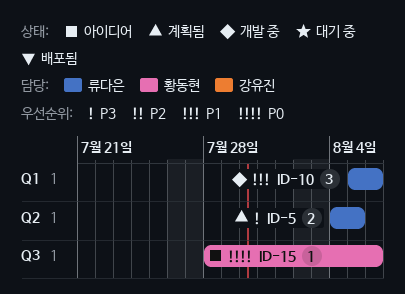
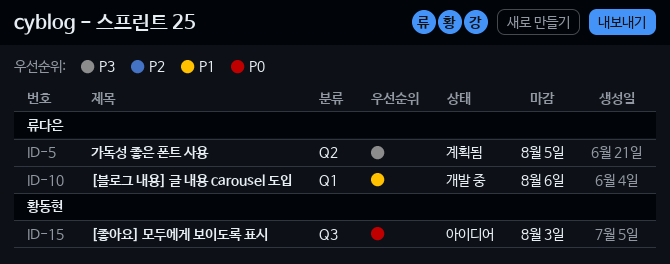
ID-15, due: Aug 6 -> Aug 3

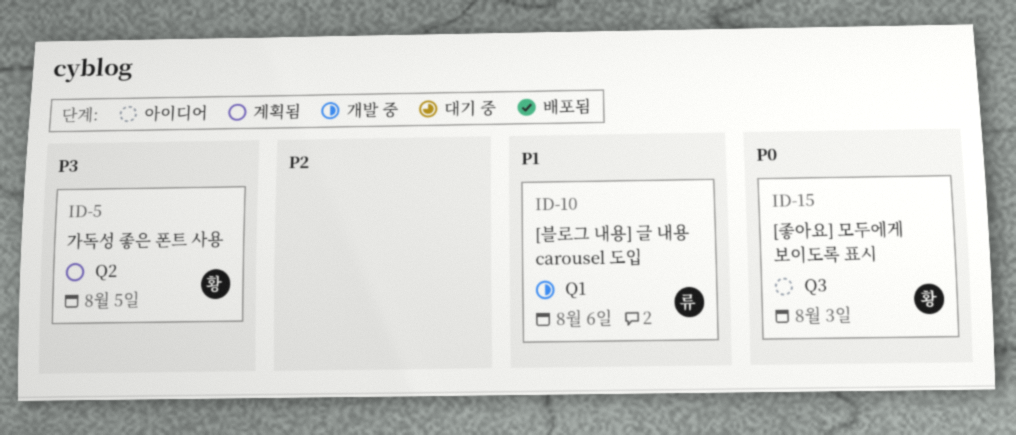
ID-5, owner: 류다은 -> 황동현

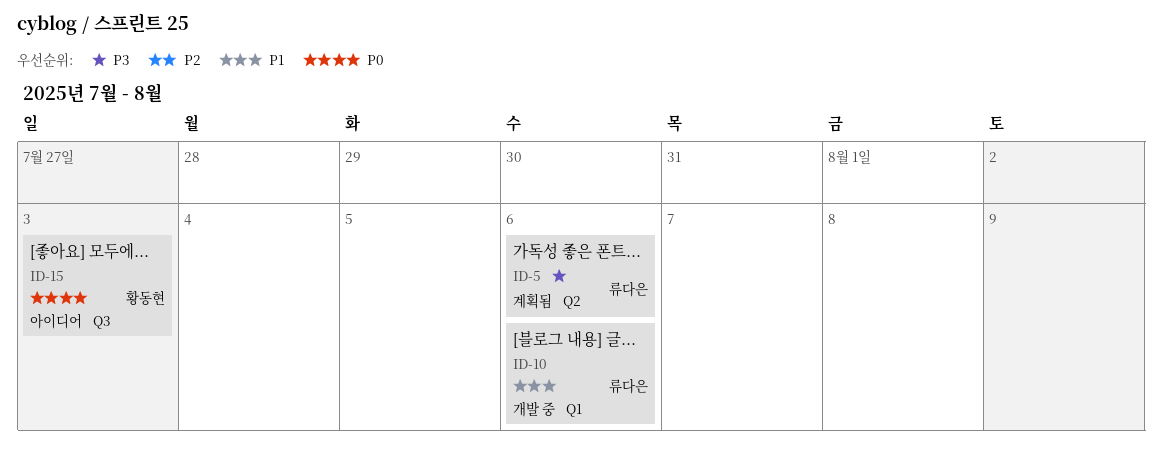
ID-5, owner: 황동현 -> 류다은
ID-5, due: Aug 5 -> Aug 6

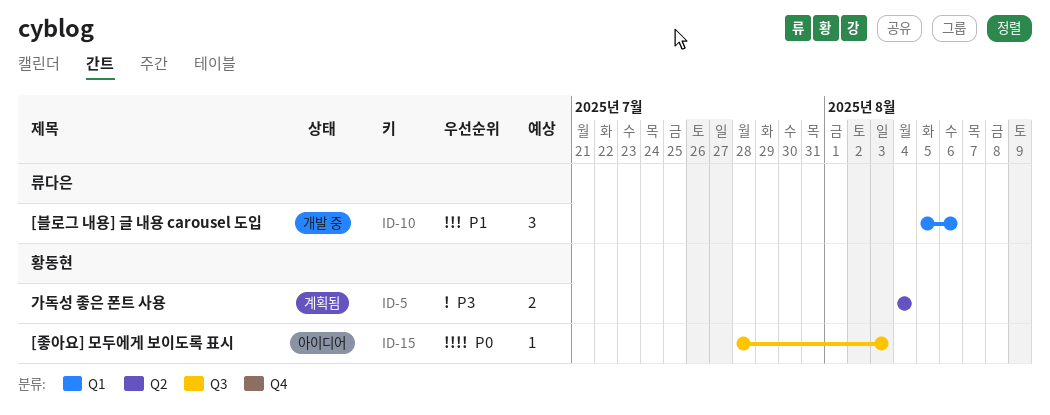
ID-5, owner: 류다은 -> 황동현
ID-5, due: Aug 6 -> Aug 4

